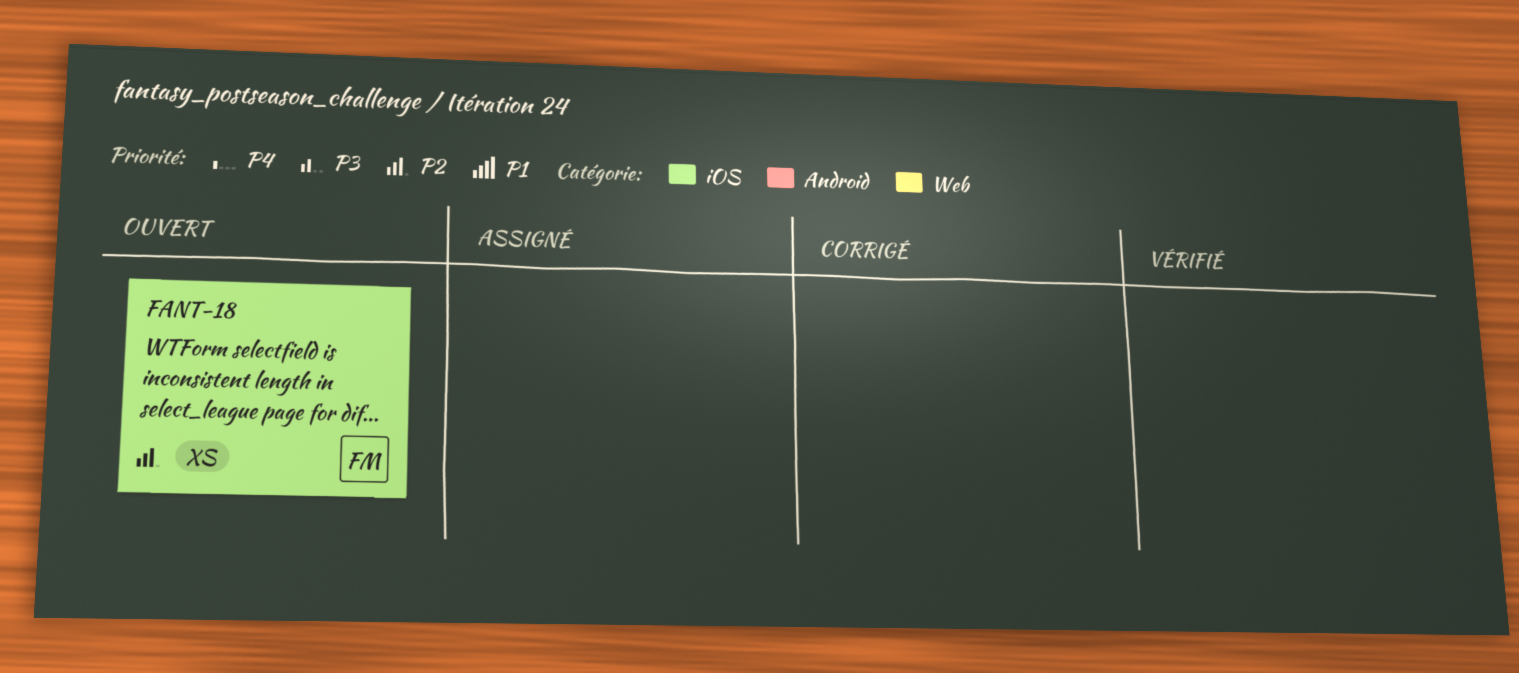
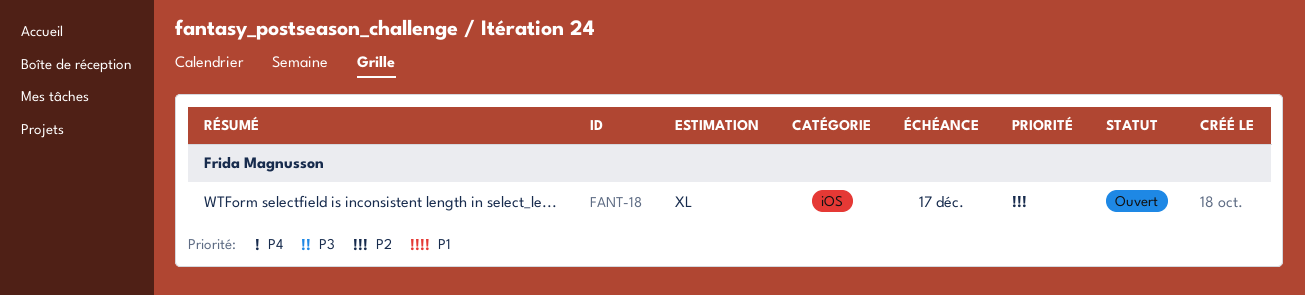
FANT-18, estimate: XS -> XL

